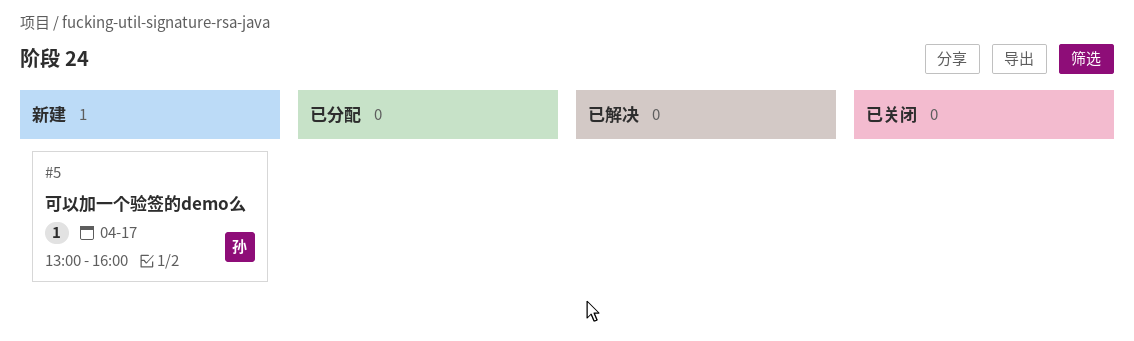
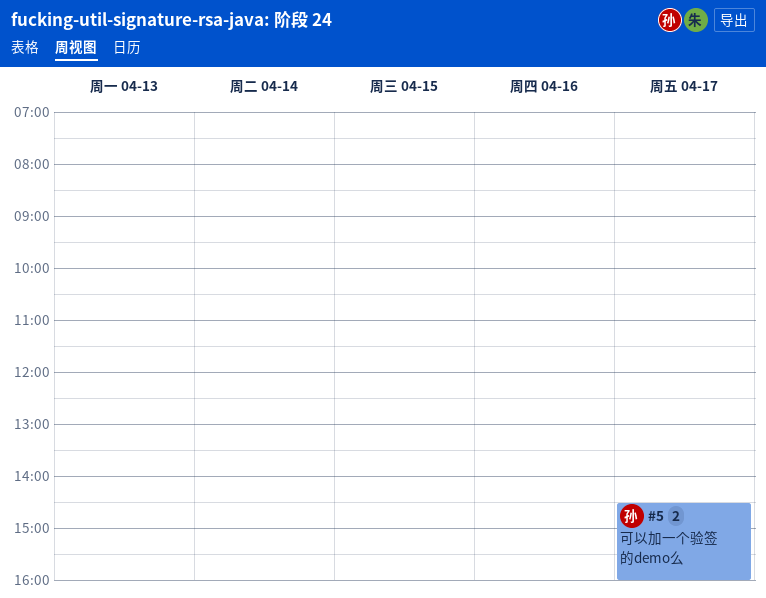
#5, estimate: 1 -> 2
#5, begins: 13:00 -> 14:30

